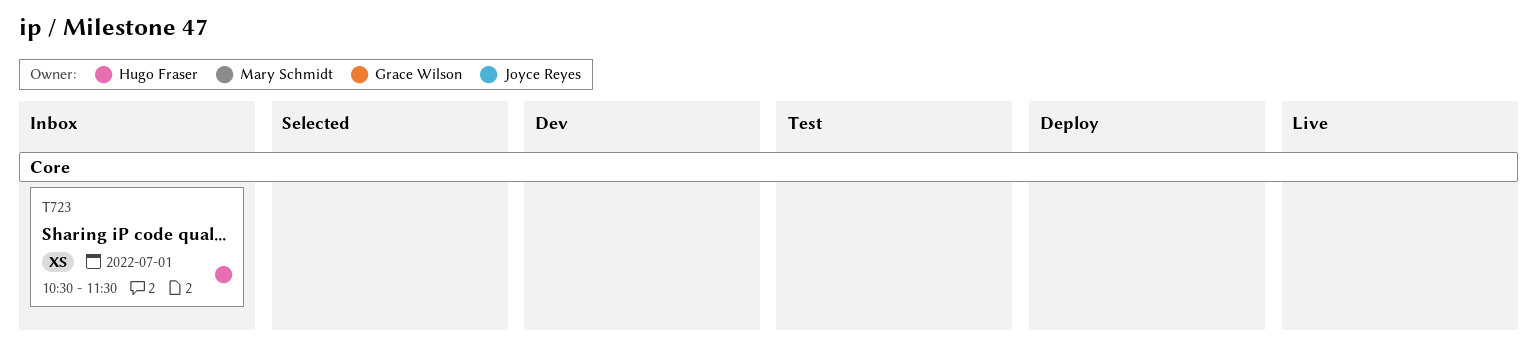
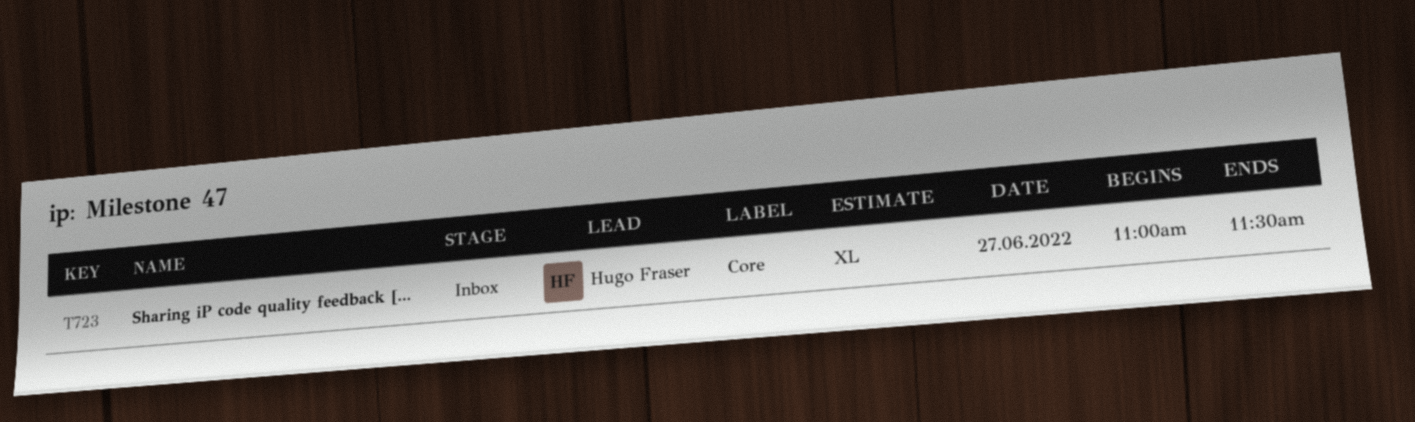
T723, estimate: XS -> XL
T723, day: Jul 1 -> Jun 27
T723, begins: 10:30 -> 11:00

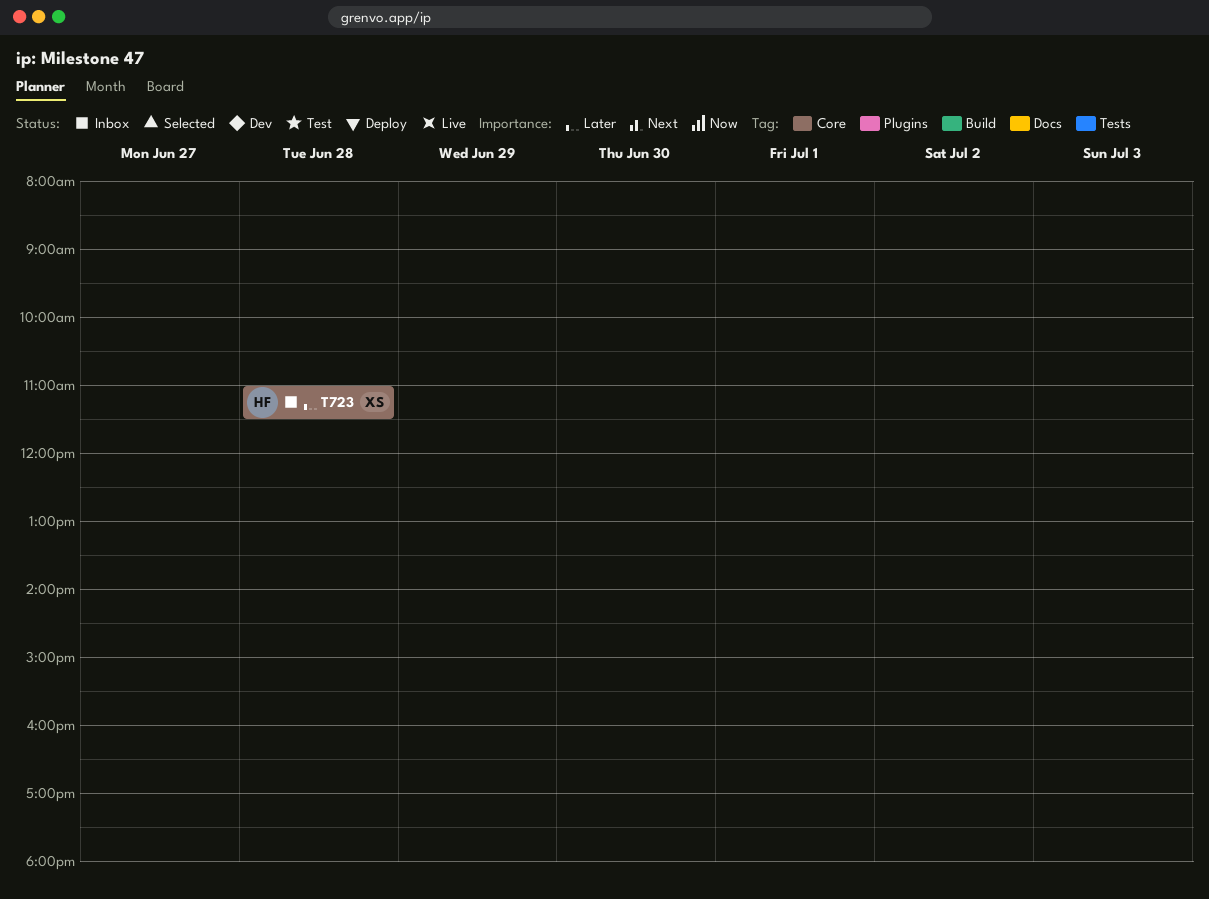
T723, estimate: XL -> XS
T723, day: Jun 27 -> Jun 28

